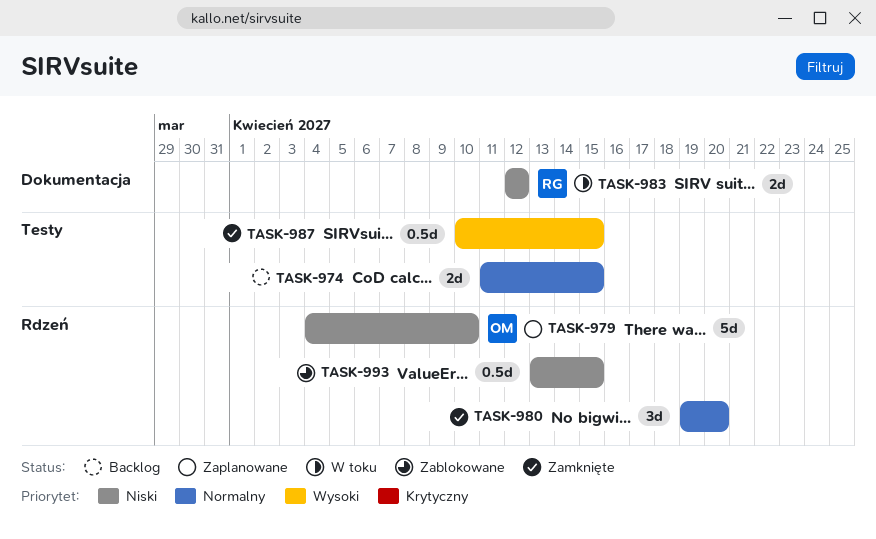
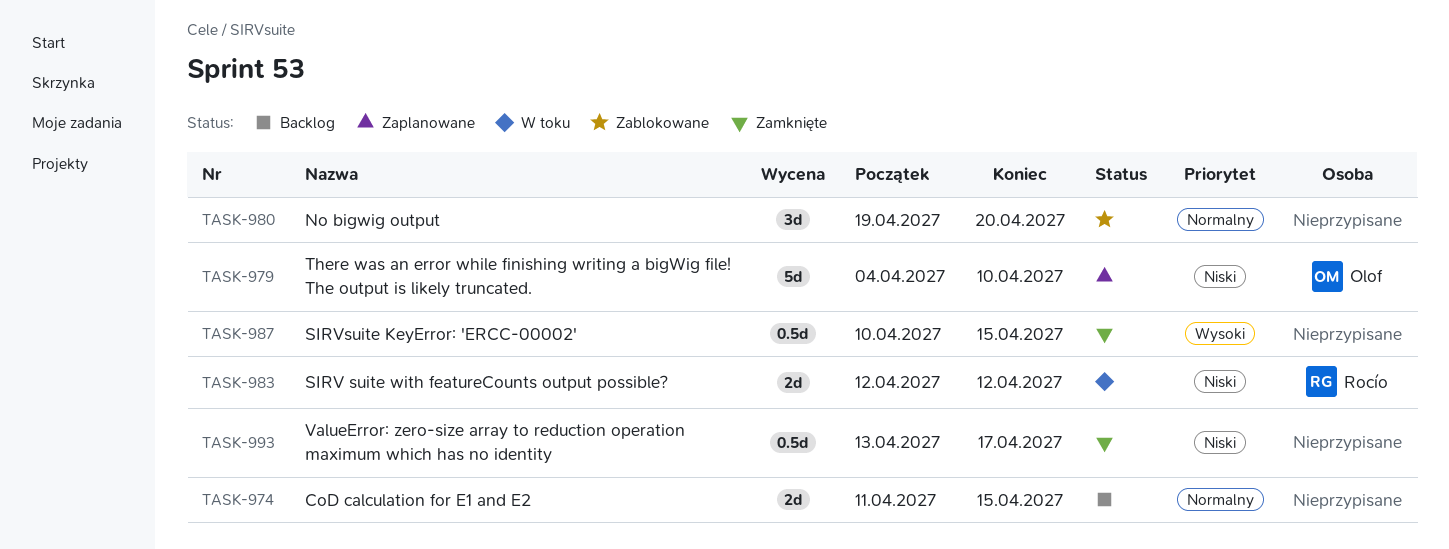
TASK-980, status: Zamknięte -> Zablokowane
TASK-993, status: Zablokowane -> Zamknięte
TASK-993, due: Apr 15 -> Apr 17

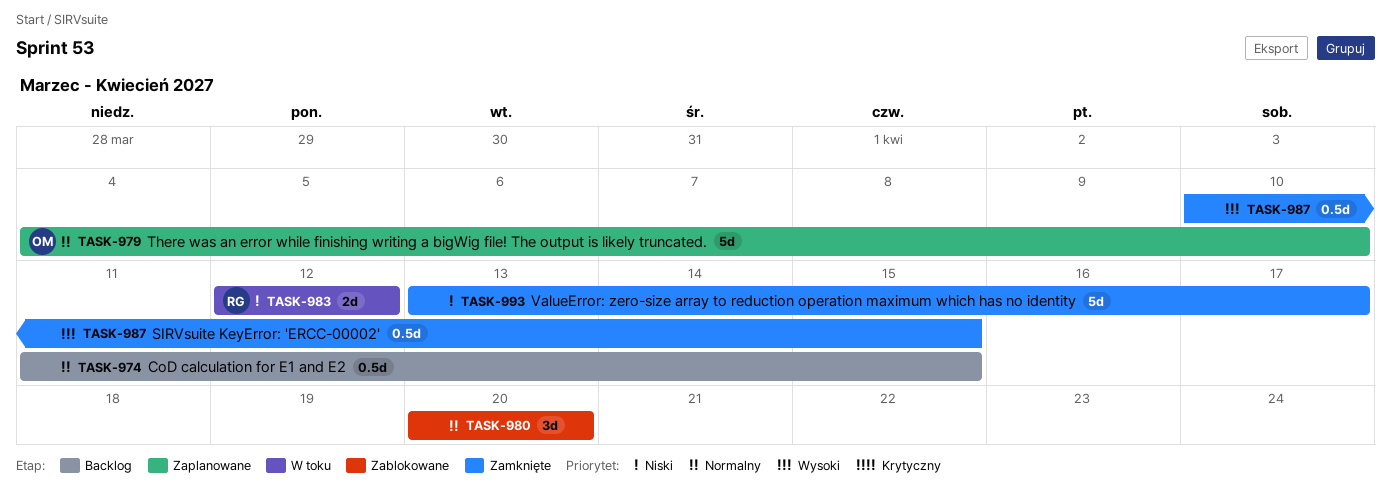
TASK-974, estimate: 2d -> 0.5d
TASK-979, priority: Niski -> Normalny
TASK-980, start: Apr 19 -> Apr 20
TASK-993, estimate: 0.5d -> 5d

